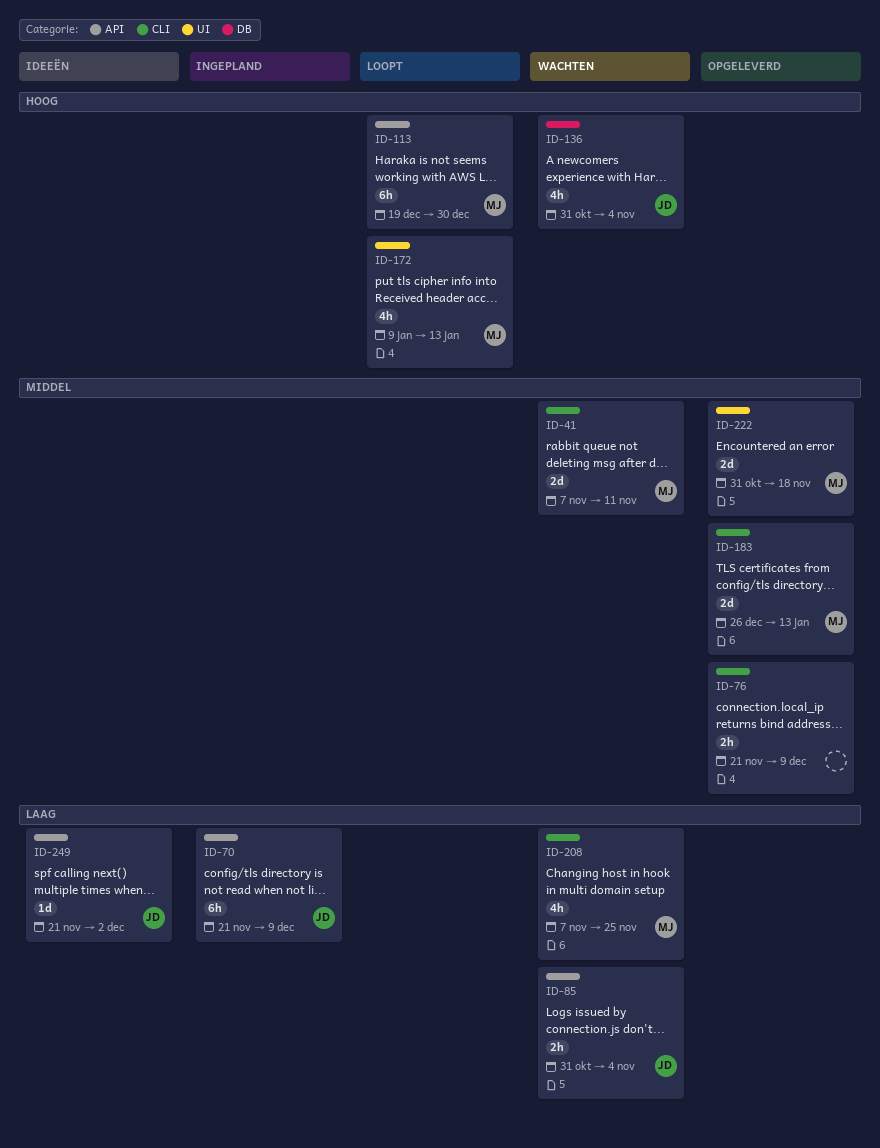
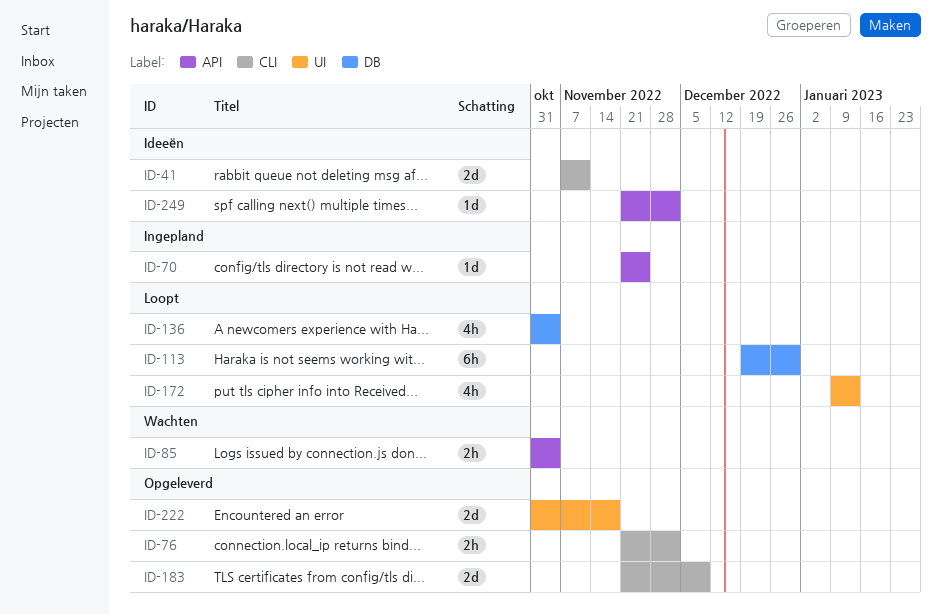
ID-41, status: Wachten -> Ideeën
ID-70, estimate: 6h -> 1d
ID-70, due: Dec 9 -> Nov 25
ID-76, due: Dec 9 -> Dec 2
ID-113, label: API -> DB
ID-136, status: Wachten -> Loopt
ID-183, start: Dec 26 -> Nov 21
ID-183, due: Jan 13 -> Dec 9
ID-208: present -> none

